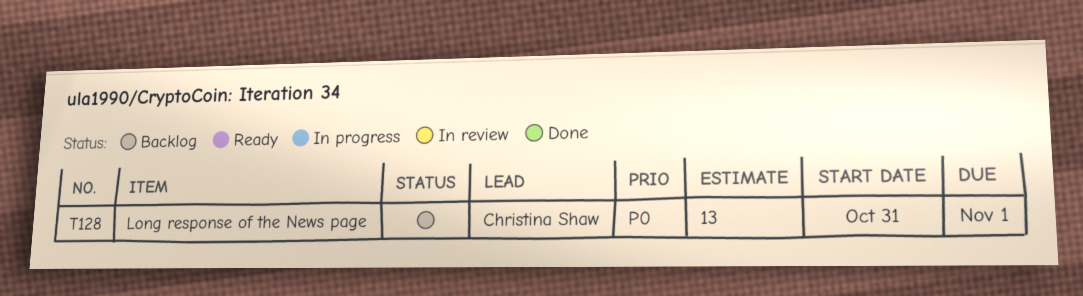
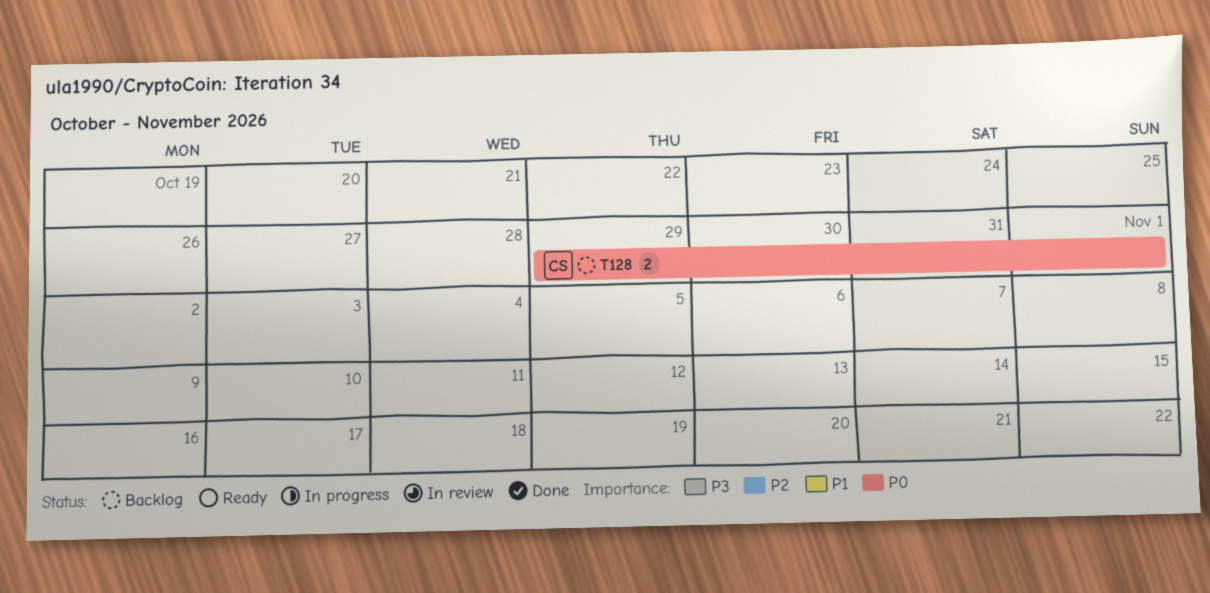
T128, estimate: 13 -> 2
T128, start: Oct 31 -> Oct 29

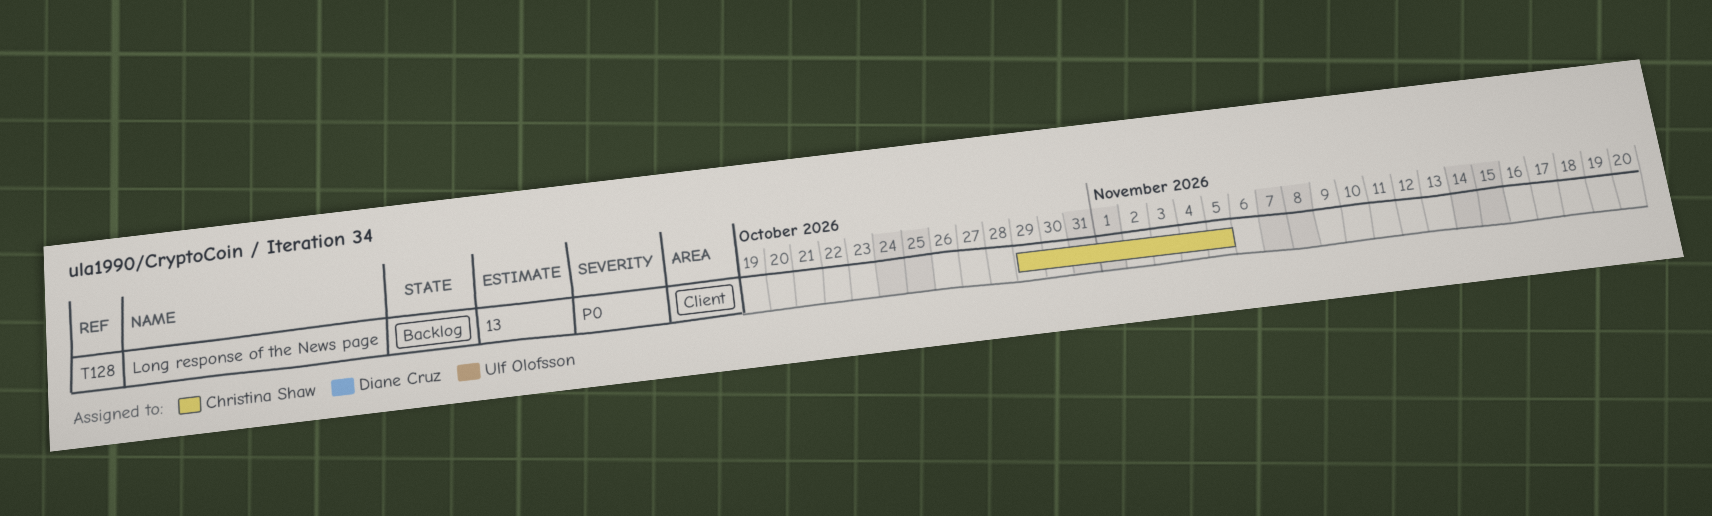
T128, estimate: 2 -> 13
T128, due: Nov 1 -> Nov 5

